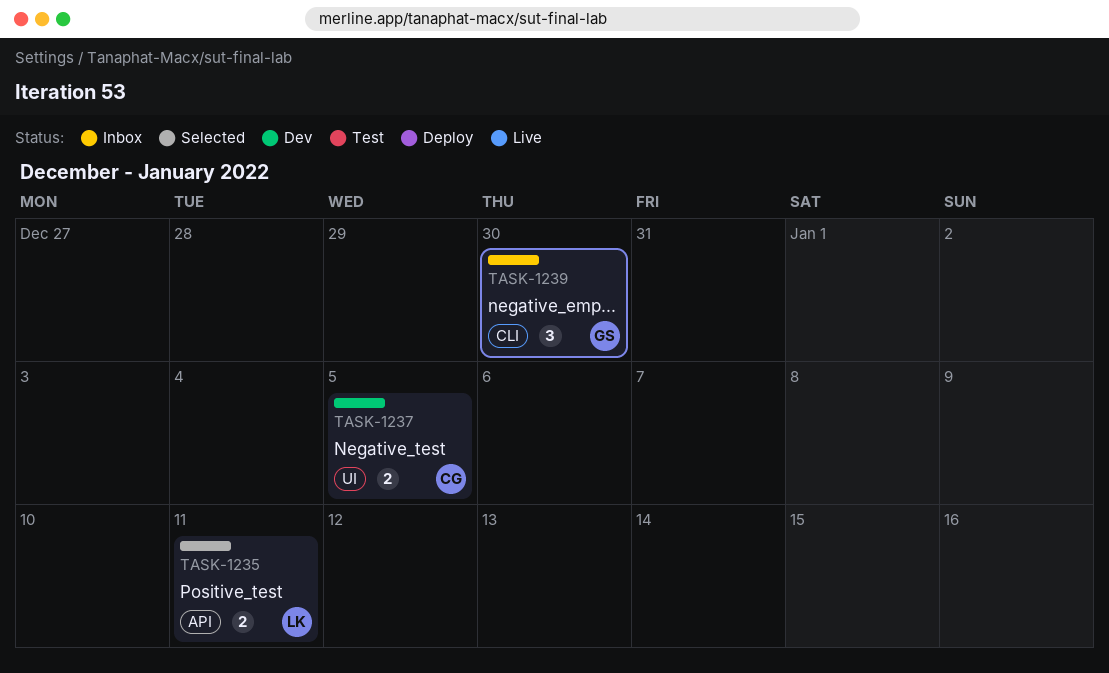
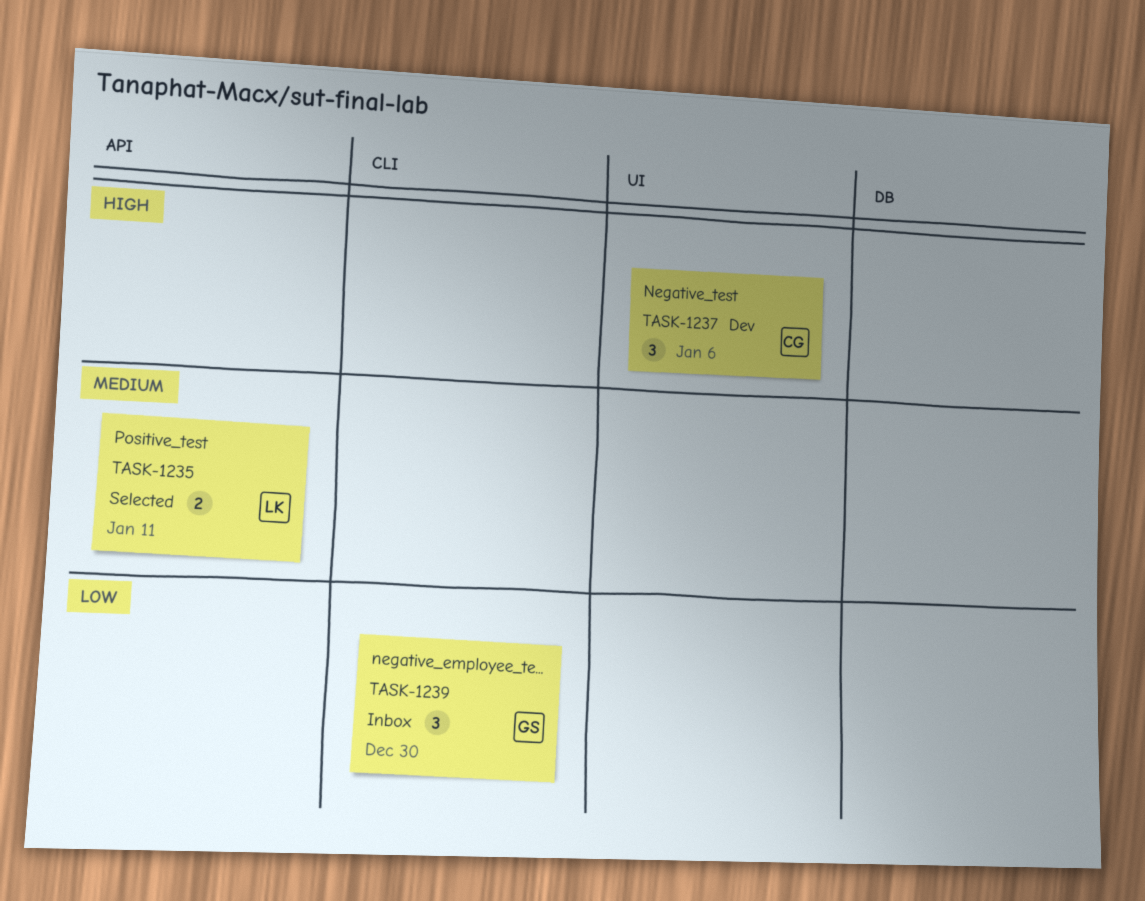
TASK-1237, estimate: 2 -> 3
TASK-1237, due: Jan 5 -> Jan 6

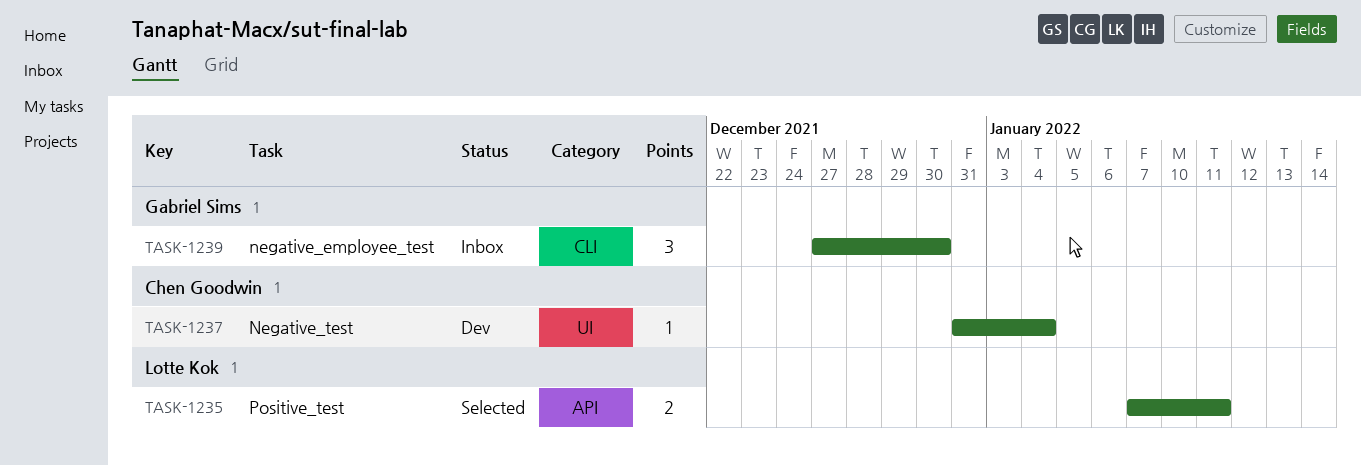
TASK-1237, estimate: 3 -> 1
TASK-1237, due: Jan 6 -> Jan 4

